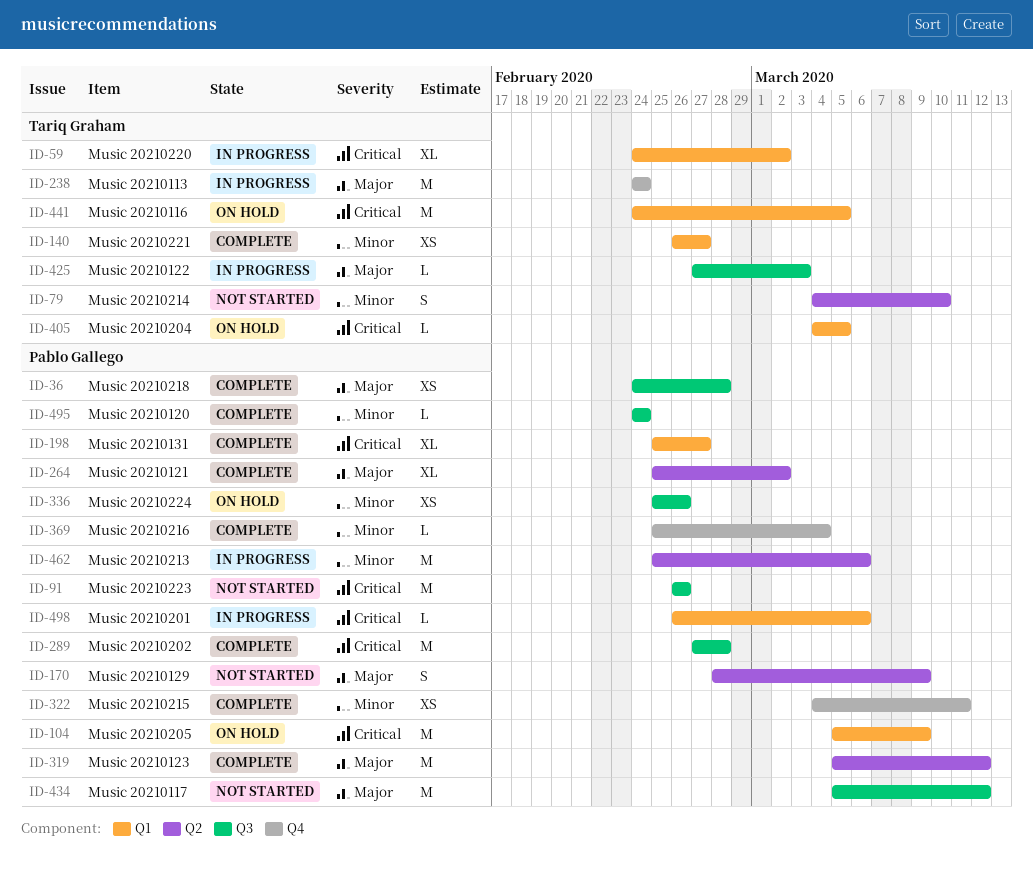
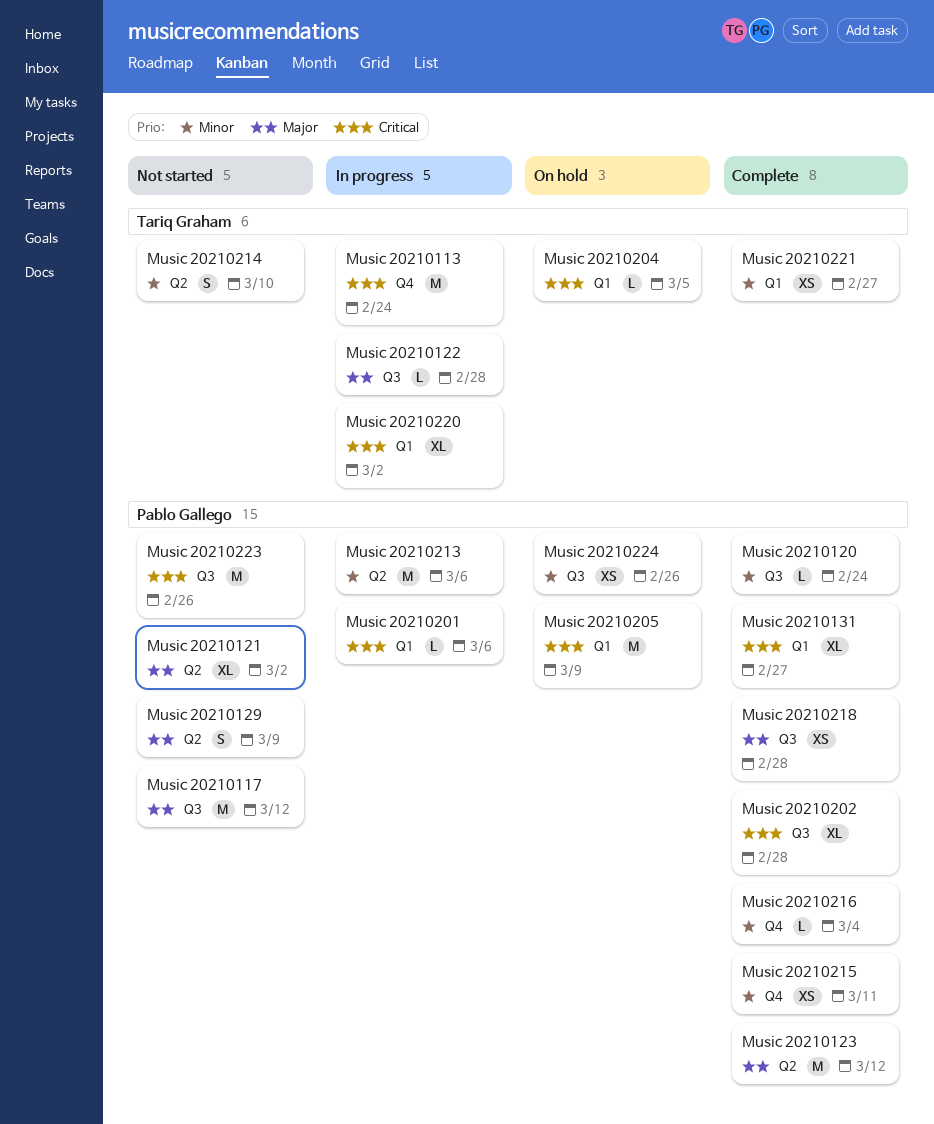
Music 20210113, priority: Major -> Critical
Music 20210116: present -> none
Music 20210121, status: Complete -> Not started
Music 20210122, due: Mar 3 -> Feb 28
Music 20210202, estimate: M -> XL

